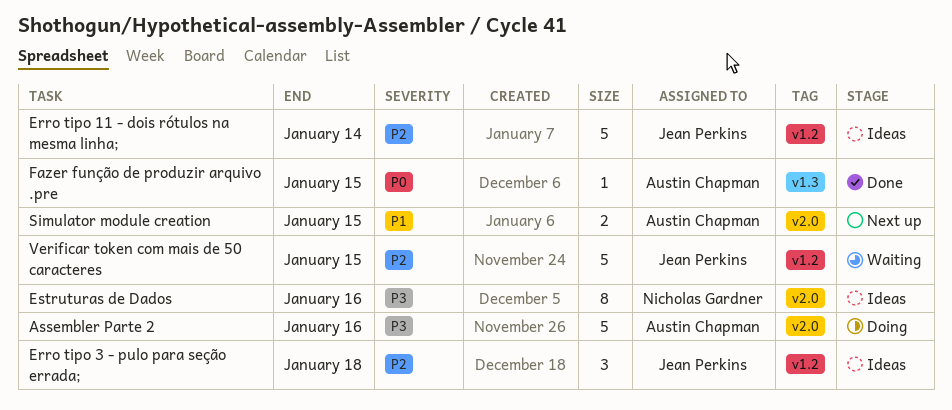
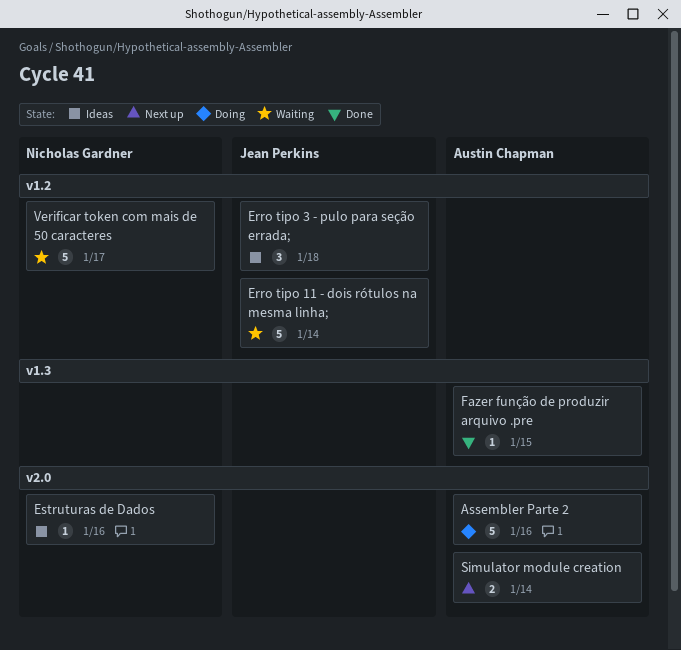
Erro tipo 11 - dois rótulos na mesma linha;, status: Ideas -> Waiting
Estruturas de Dados, estimate: 8 -> 1
Simulator module creation, due: Jan 15 -> Jan 14
Verificar token com mais de 50 caracteres, owner: Jean Perkins -> Nicholas Gardner
Verificar token com mais de 50 caracteres, due: Jan 15 -> Jan 17

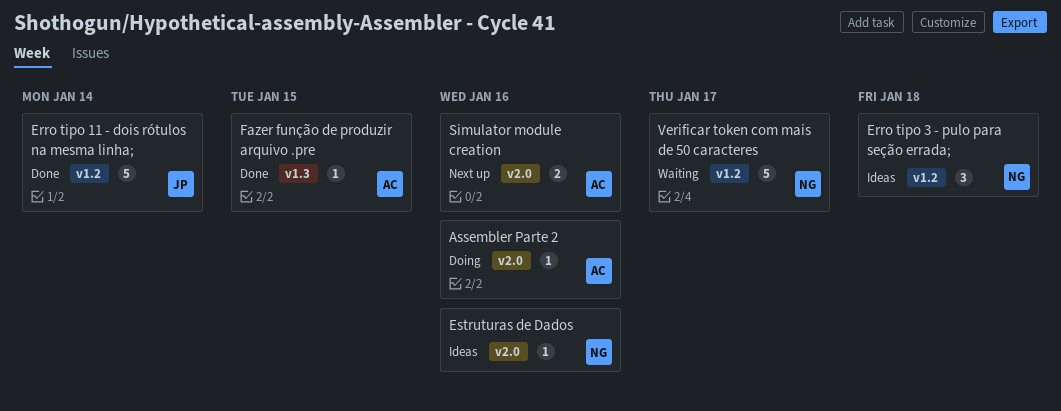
Assembler Parte 2, estimate: 5 -> 1
Erro tipo 11 - dois rótulos na mesma linha;, status: Waiting -> Done
Erro tipo 3 - pulo para seção errada;, owner: Jean Perkins -> Nicholas Gardner
Simulator module creation, due: Jan 14 -> Jan 16

